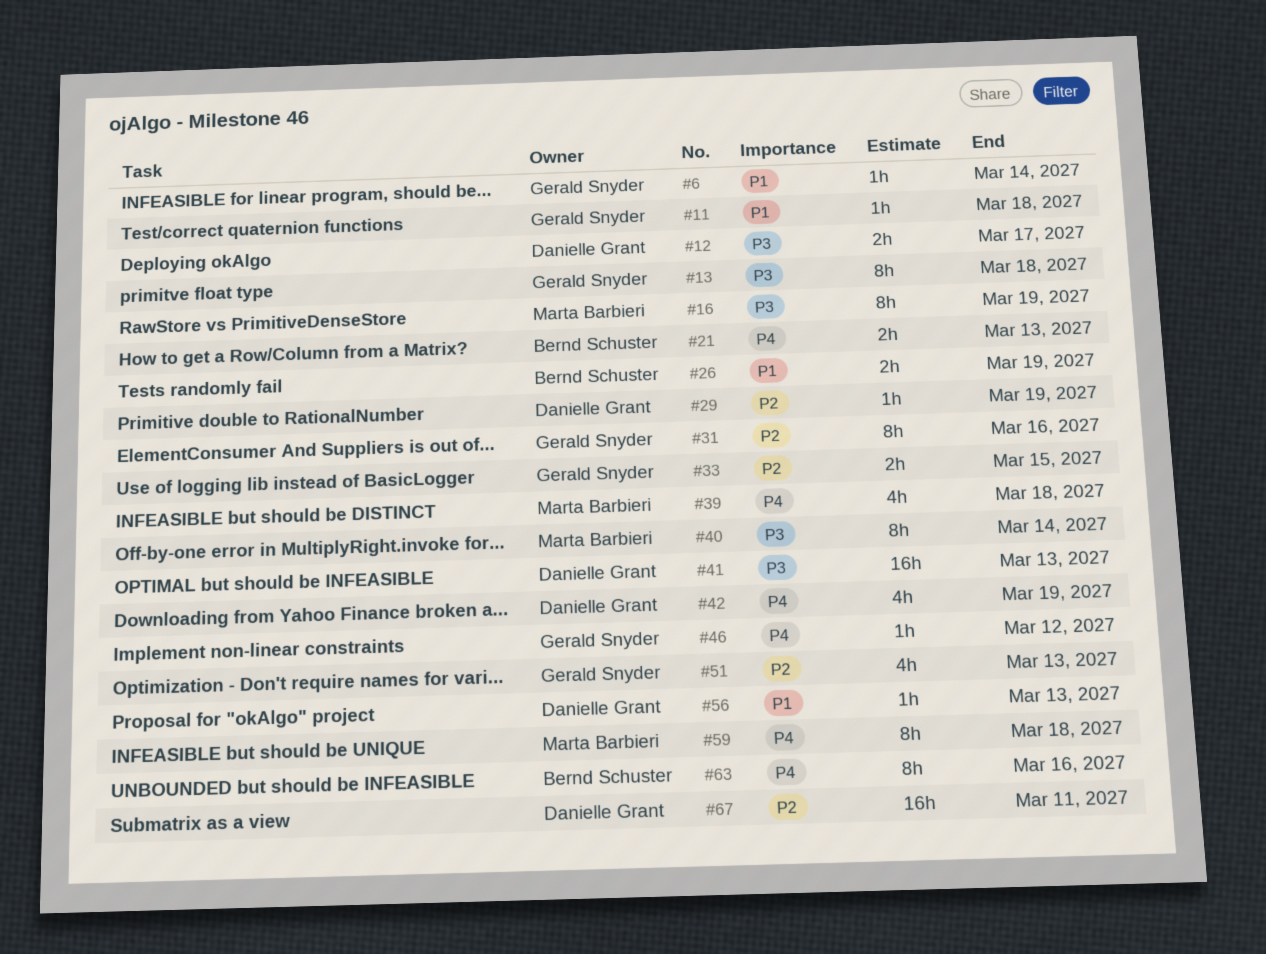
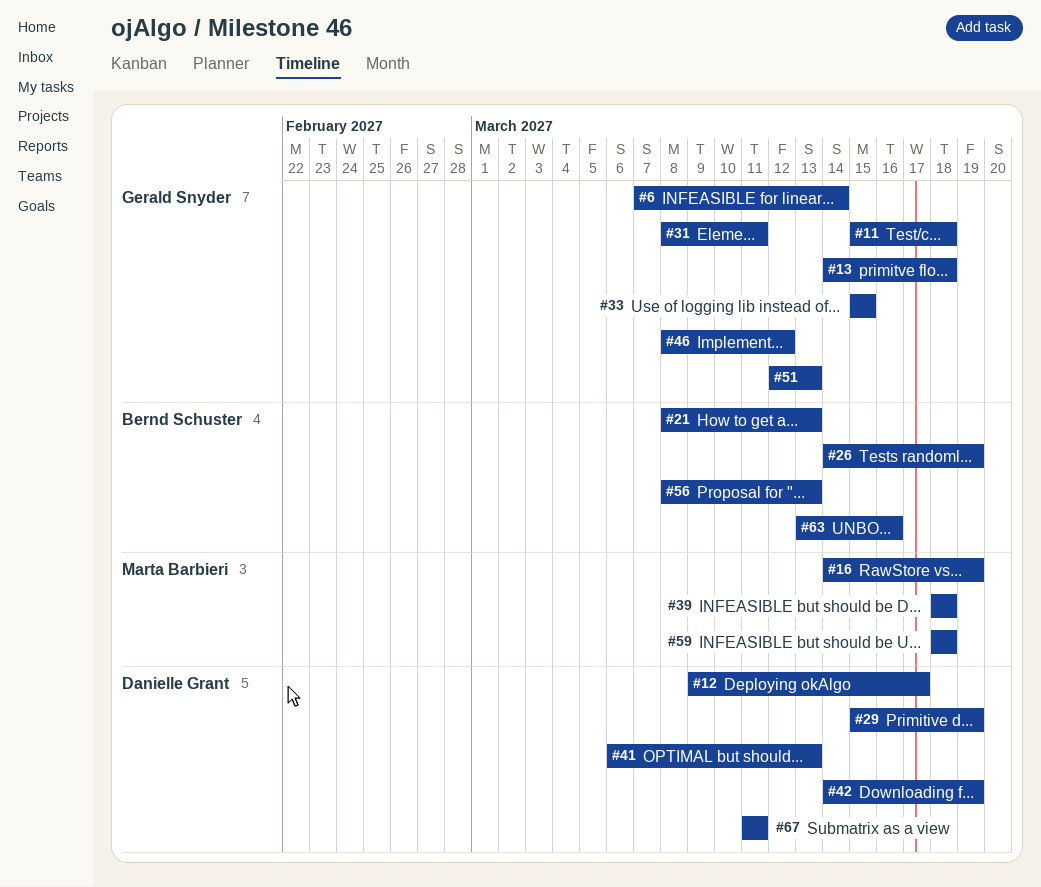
#31, due: Mar 16 -> Mar 11
#40: present -> none
#56, owner: Danielle Grant -> Bernd Schuster

